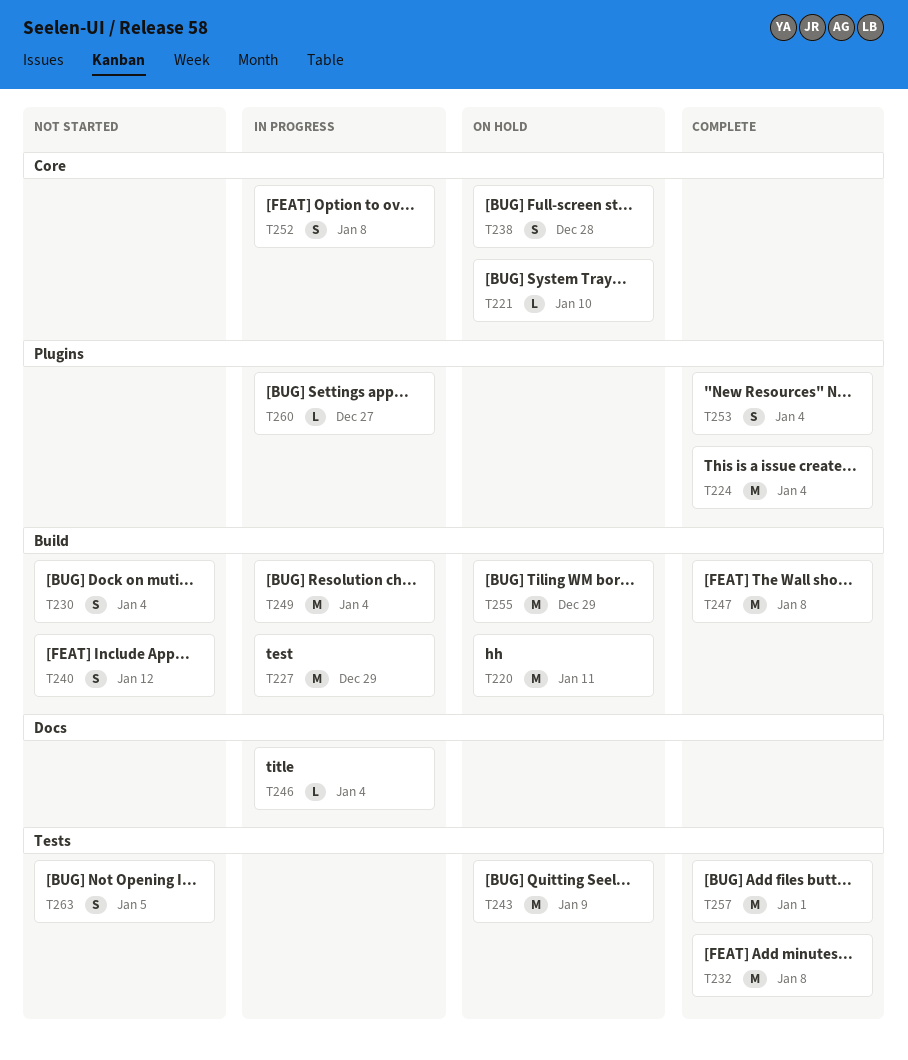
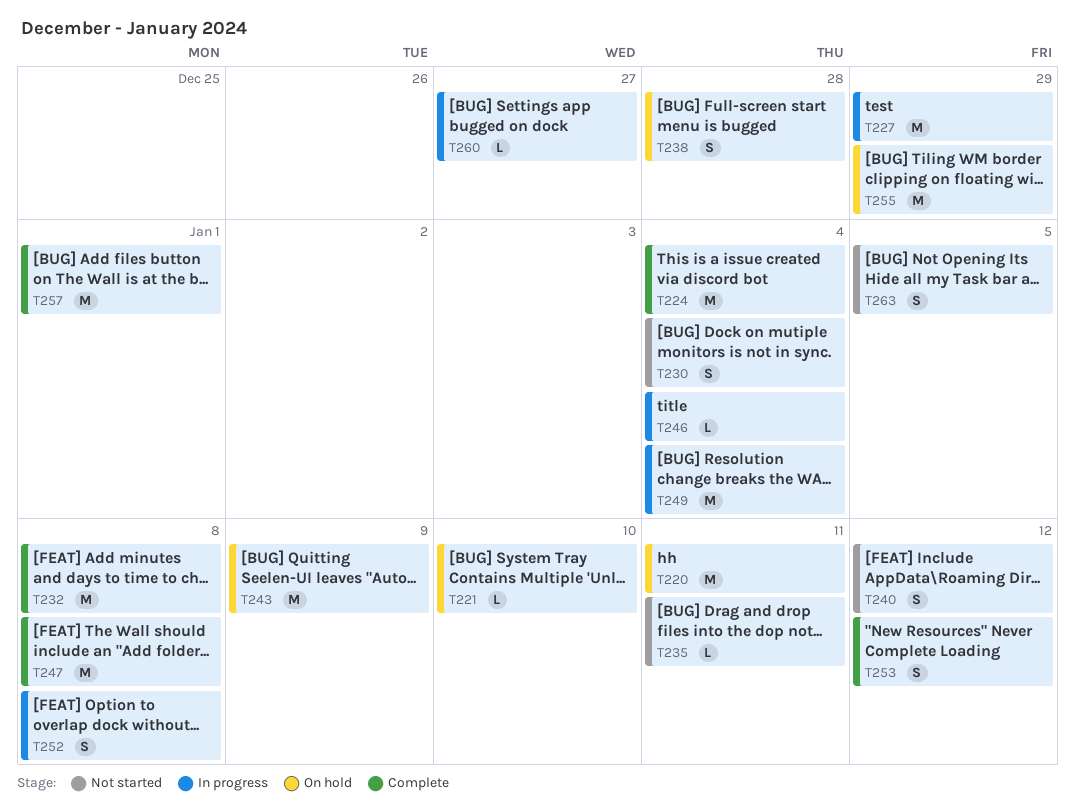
T235: none -> present
T253, due: Jan 4 -> Jan 12

